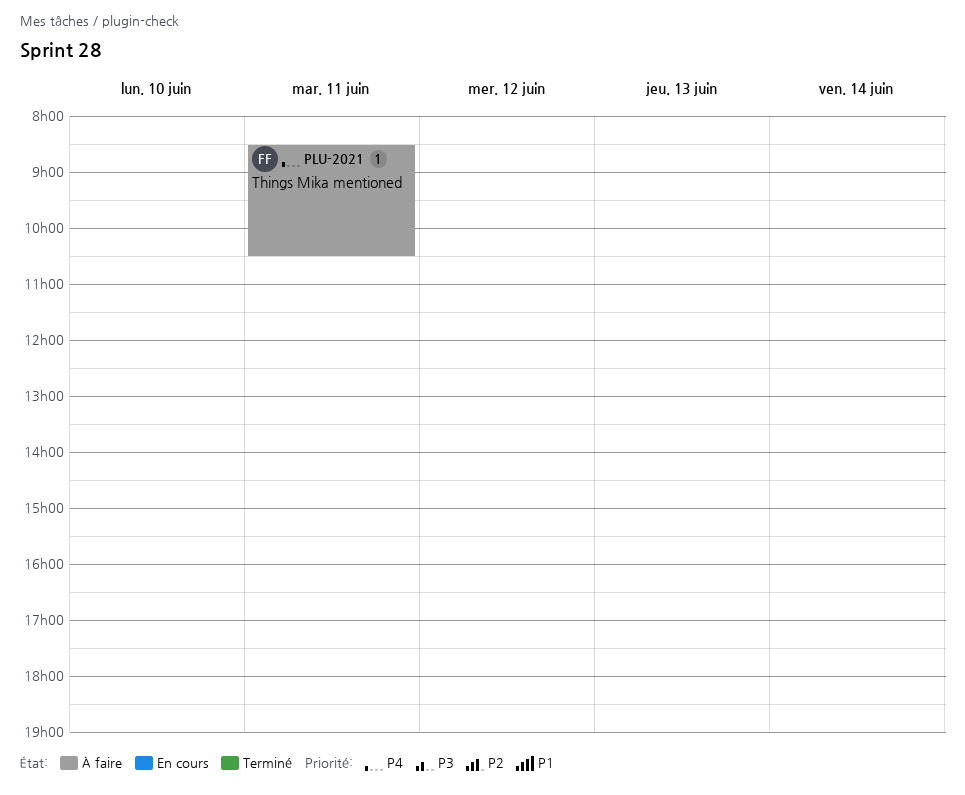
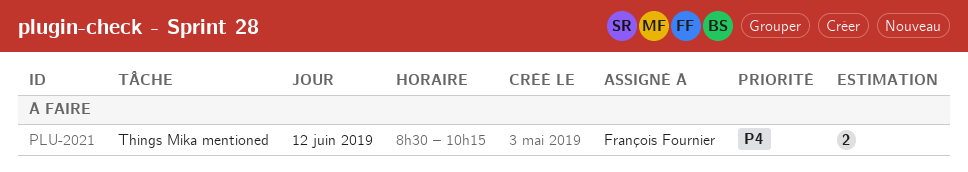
PLU-2021, estimate: 1 -> 2
PLU-2021, day: Jun 11 -> Jun 12
PLU-2021, ends: 10:30 -> 10:15

